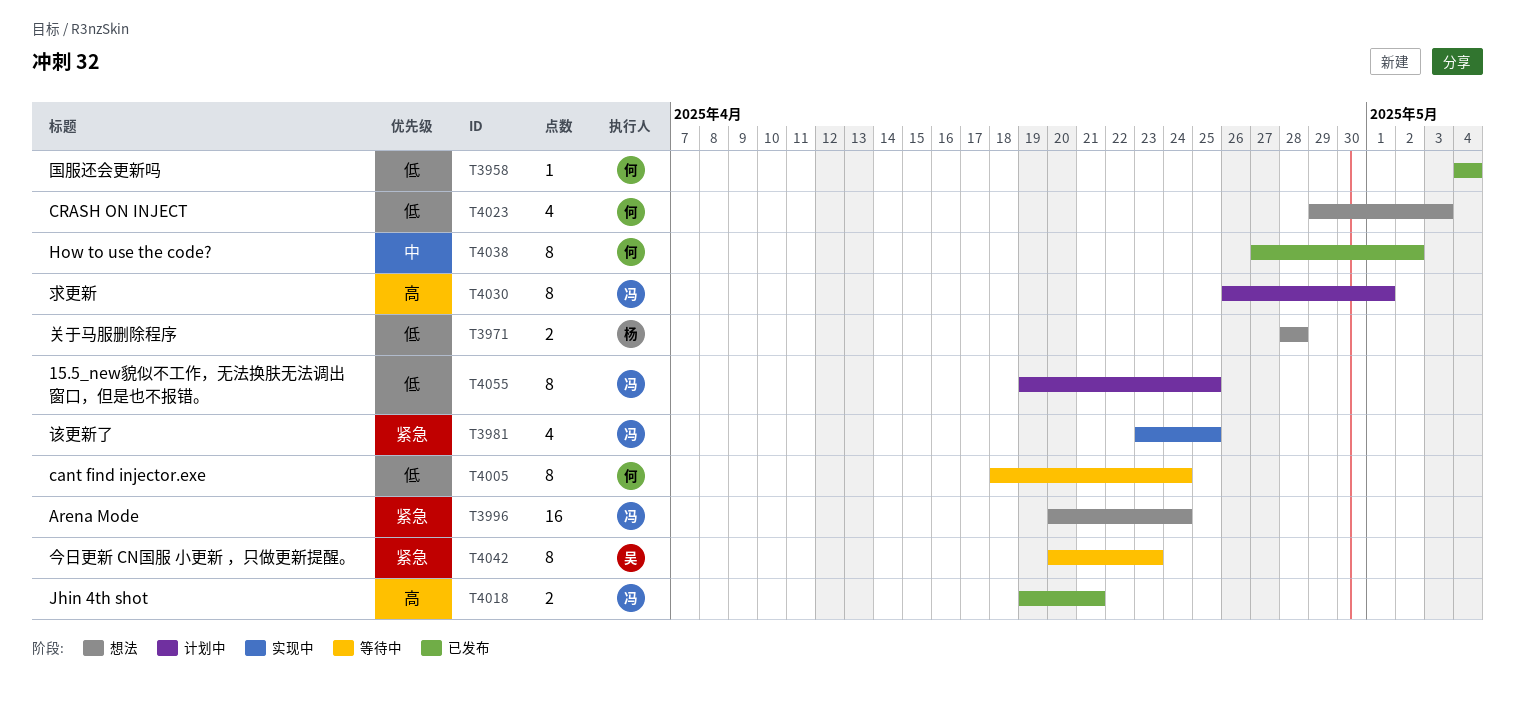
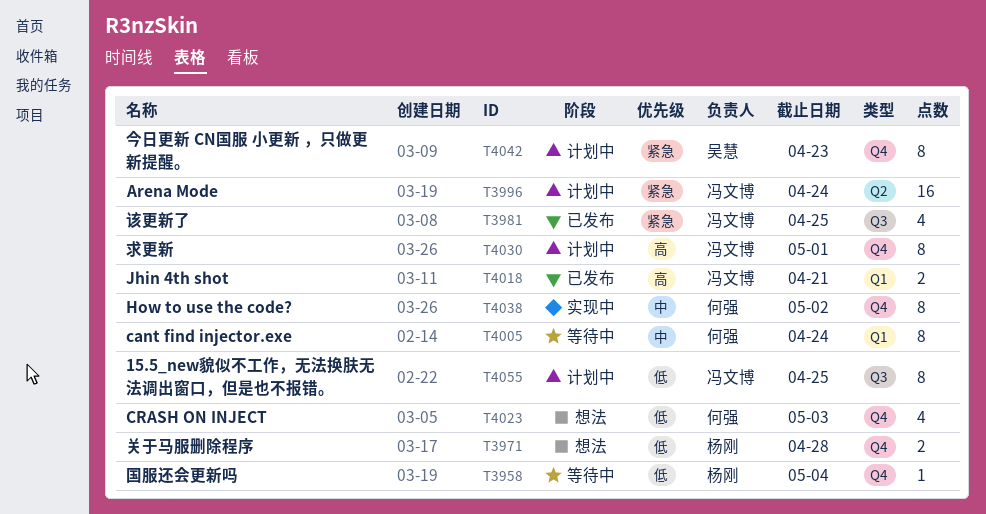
T3958, status: 已发布 -> 等待中
T3958, owner: 何强 -> 杨刚
T3981, status: 实现中 -> 已发布
T3996, status: 想法 -> 计划中
T4005, priority: 低 -> 中
T4038, status: 已发布 -> 实现中
T4042, status: 等待中 -> 计划中

